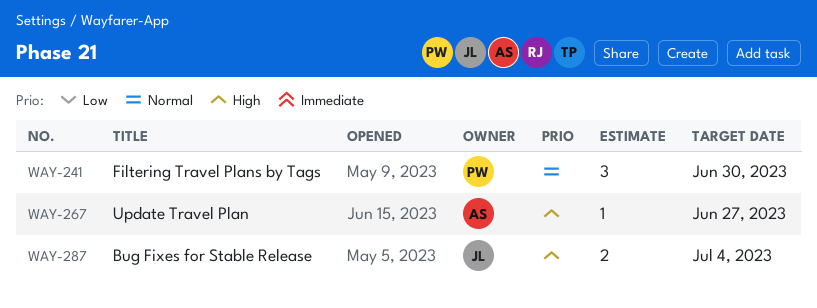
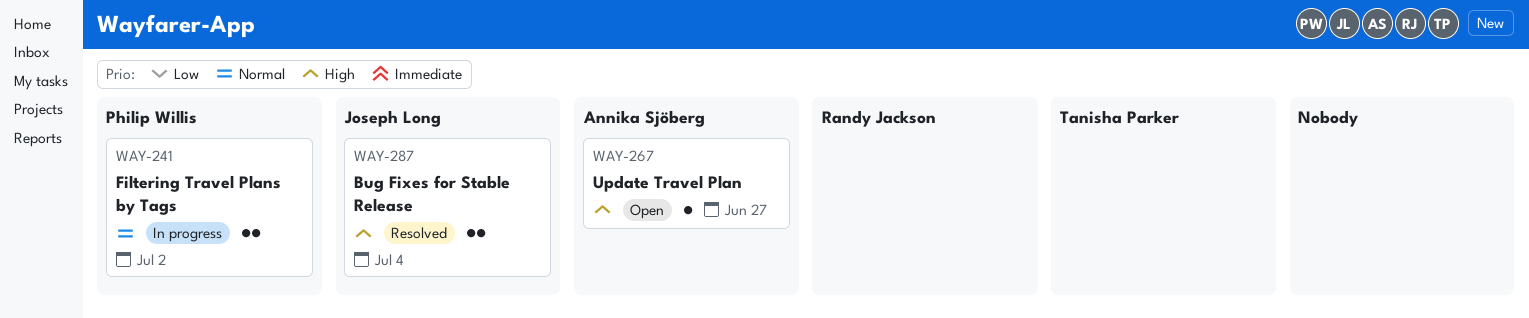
WAY-241, estimate: 3 -> 2
WAY-241, due: Jun 30 -> Jul 2

